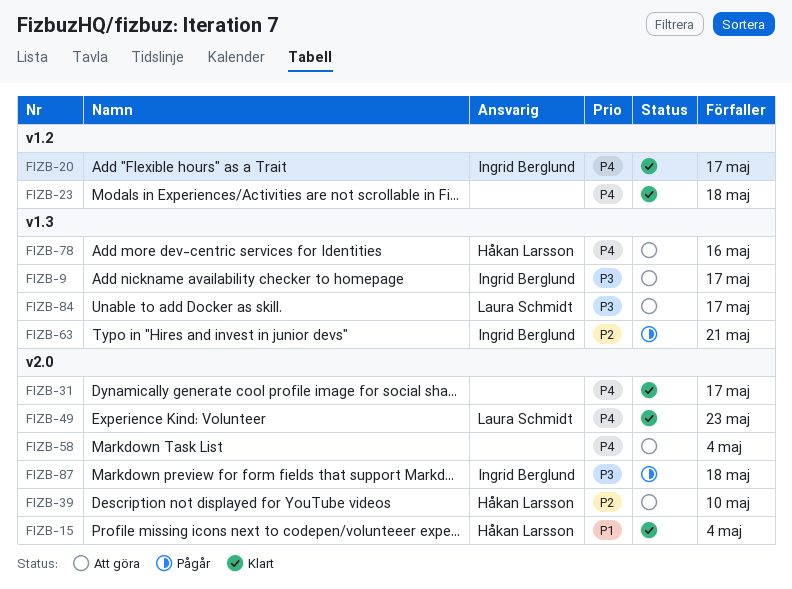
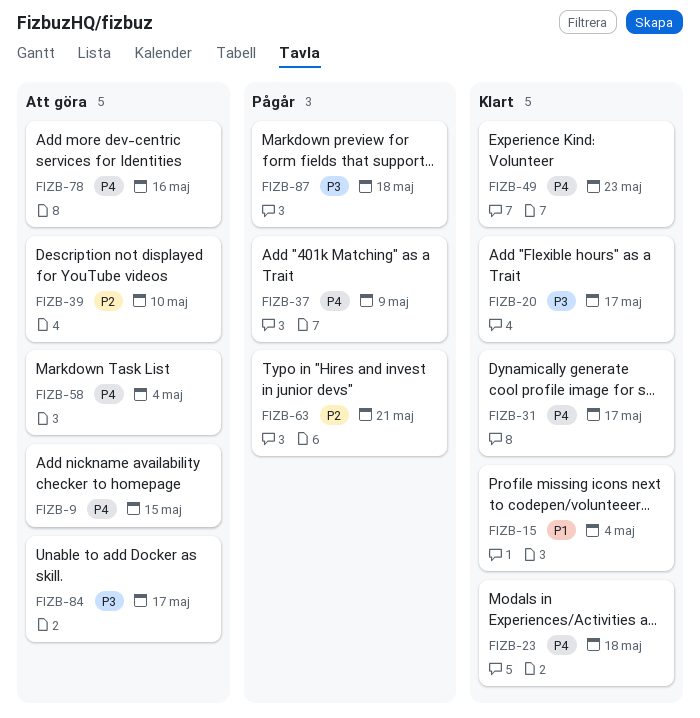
FIZB-9, priority: P3 -> P4
FIZB-9, due: May 17 -> May 15
FIZB-20, priority: P4 -> P3
FIZB-37: none -> present

